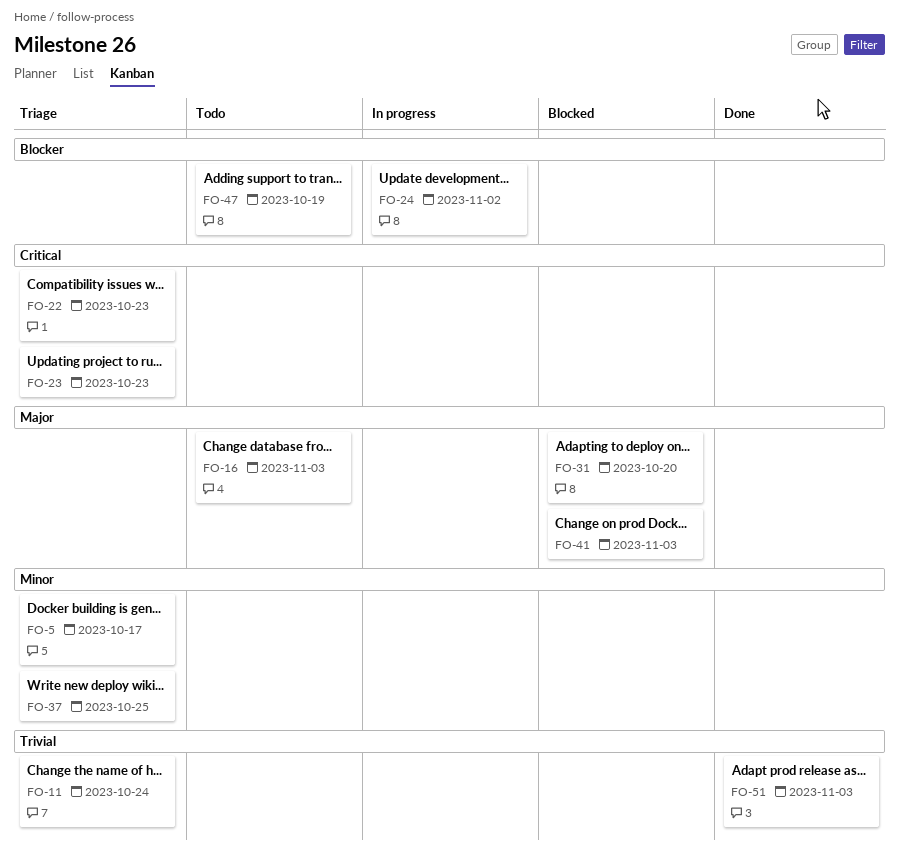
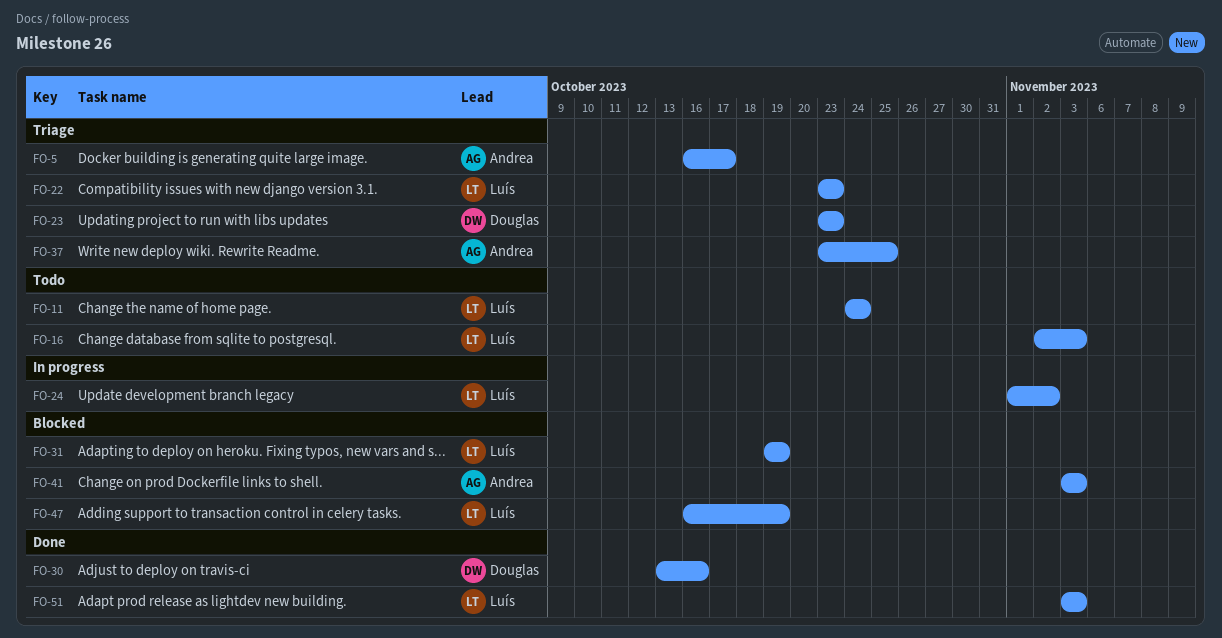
FO-11, status: Triage -> Todo
FO-30: none -> present
FO-31, due: Oct 20 -> Oct 19
FO-47, status: Todo -> Blocked

